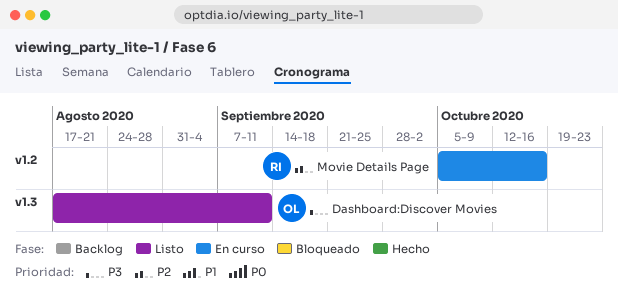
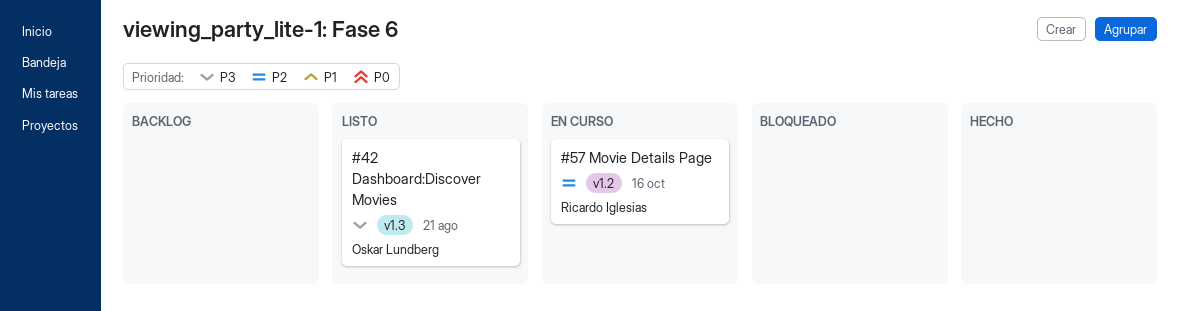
Dashboard:Discover Movies, due: Sep 11 -> Aug 21

